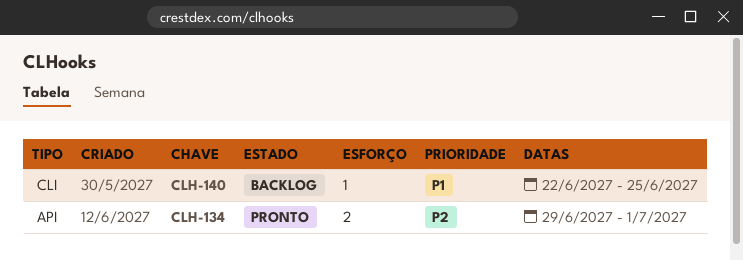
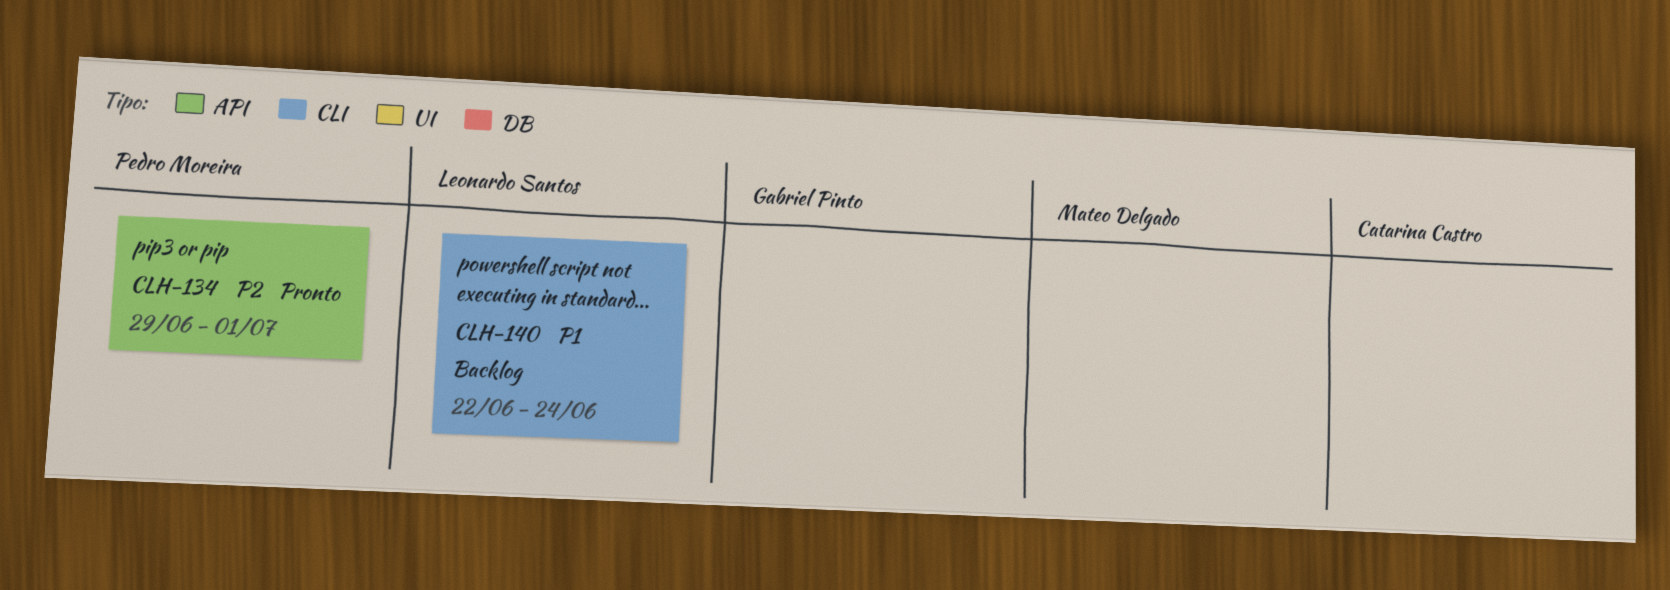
CLH-140, due: Jun 25 -> Jun 24

